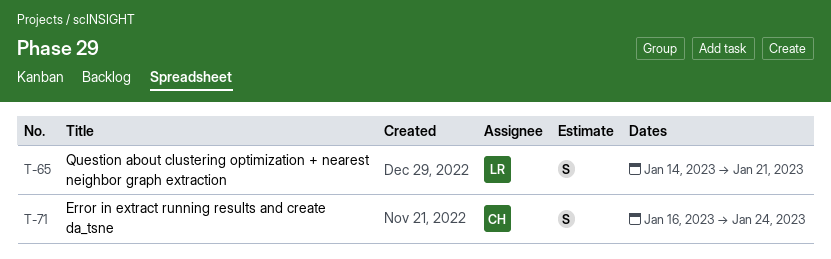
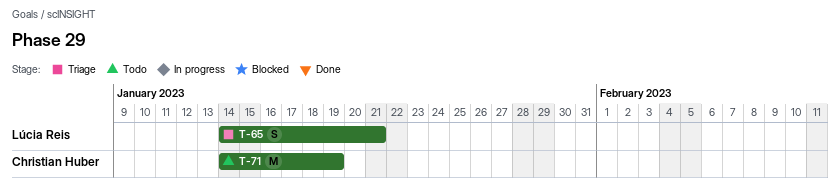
T-71, estimate: S -> M
T-71, start: Jan 16 -> Jan 14
T-71, due: Jan 24 -> Jan 19

